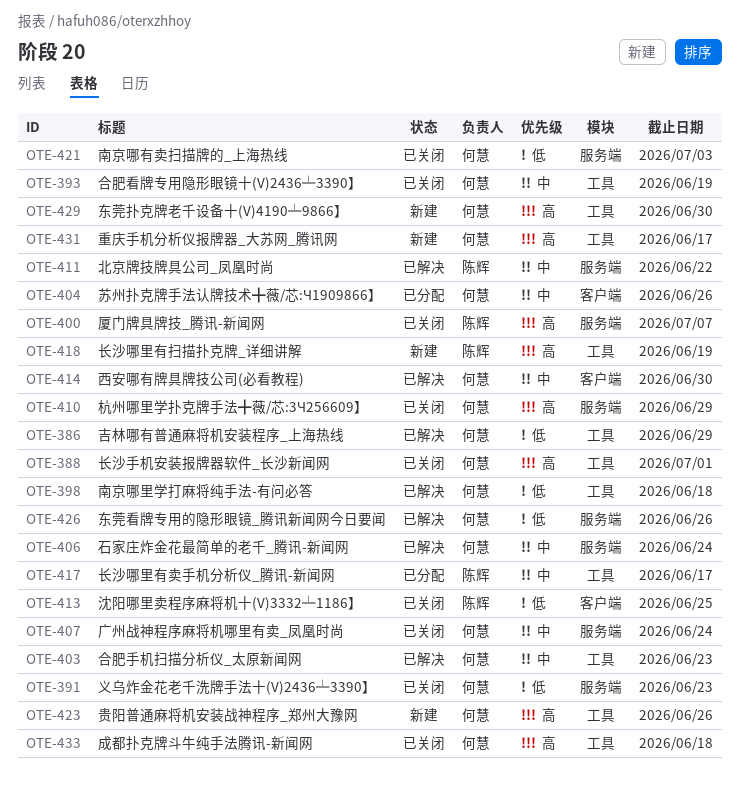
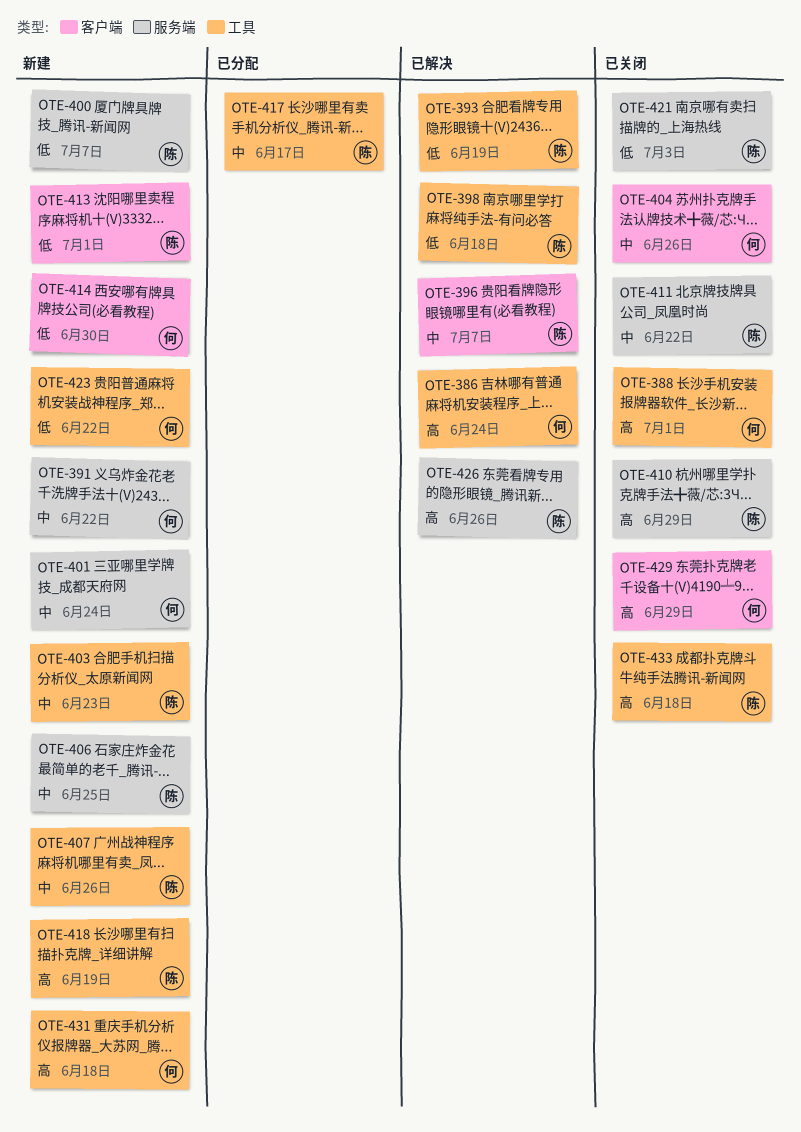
OTE-386, priority: 低 -> 高
OTE-386, due: Jun 29 -> Jun 24
OTE-391, status: 已关闭 -> 新建
OTE-391, priority: 低 -> 中
OTE-391, due: Jun 23 -> Jun 22
OTE-393, status: 已关闭 -> 已解决
OTE-393, owner: 何慧 -> 陈辉
OTE-393, priority: 中 -> 低
OTE-396: none -> present
OTE-398, owner: 何慧 -> 陈辉
OTE-400, status: 已关闭 -> 新建
OTE-400, priority: 高 -> 低
OTE-401: none -> present
OTE-403, status: 已解决 -> 新建
OTE-403, owner: 何慧 -> 陈辉
OTE-404, status: 已分配 -> 已关闭
OTE-406, status: 已解决 -> 新建
OTE-406, owner: 何慧 -> 陈辉
OTE-406, due: Jun 24 -> Jun 25
OTE-407, status: 已关闭 -> 新建
OTE-407, owner: 何慧 -> 陈辉
OTE-407, label: 服务端 -> 工具
OTE-407, due: Jun 24 -> Jun 26
OTE-410, owner: 何慧 -> 陈辉
OTE-411, status: 已解决 -> 已关闭
OTE-413, status: 已关闭 -> 新建
OTE-413, due: Jun 25 -> Jul 1
OTE-414, status: 已解决 -> 新建
OTE-414, priority: 中 -> 低
OTE-421, owner: 何慧 -> 陈辉
OTE-423, priority: 高 -> 低
OTE-423, due: Jun 26 -> Jun 22
OTE-426, owner: 何慧 -> 陈辉
OTE-426, priority: 低 -> 高
OTE-429, status: 新建 -> 已关闭
OTE-429, label: 工具 -> 客户端
OTE-429, due: Jun 30 -> Jun 29
OTE-431, due: Jun 17 -> Jun 18
OTE-433, owner: 何慧 -> 陈辉

